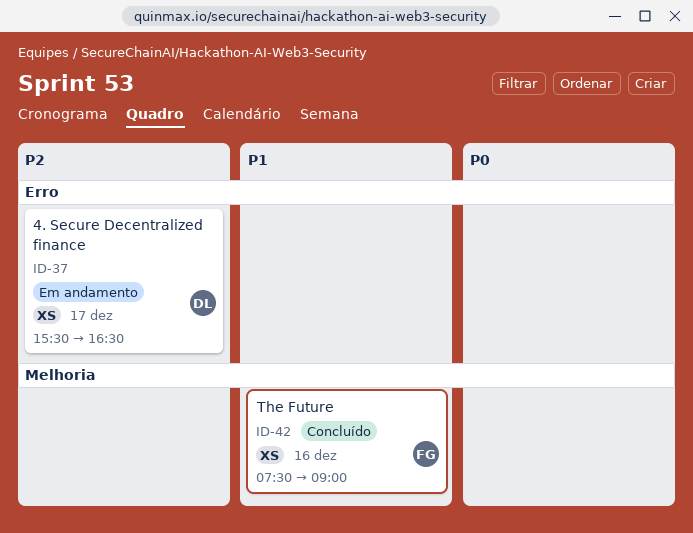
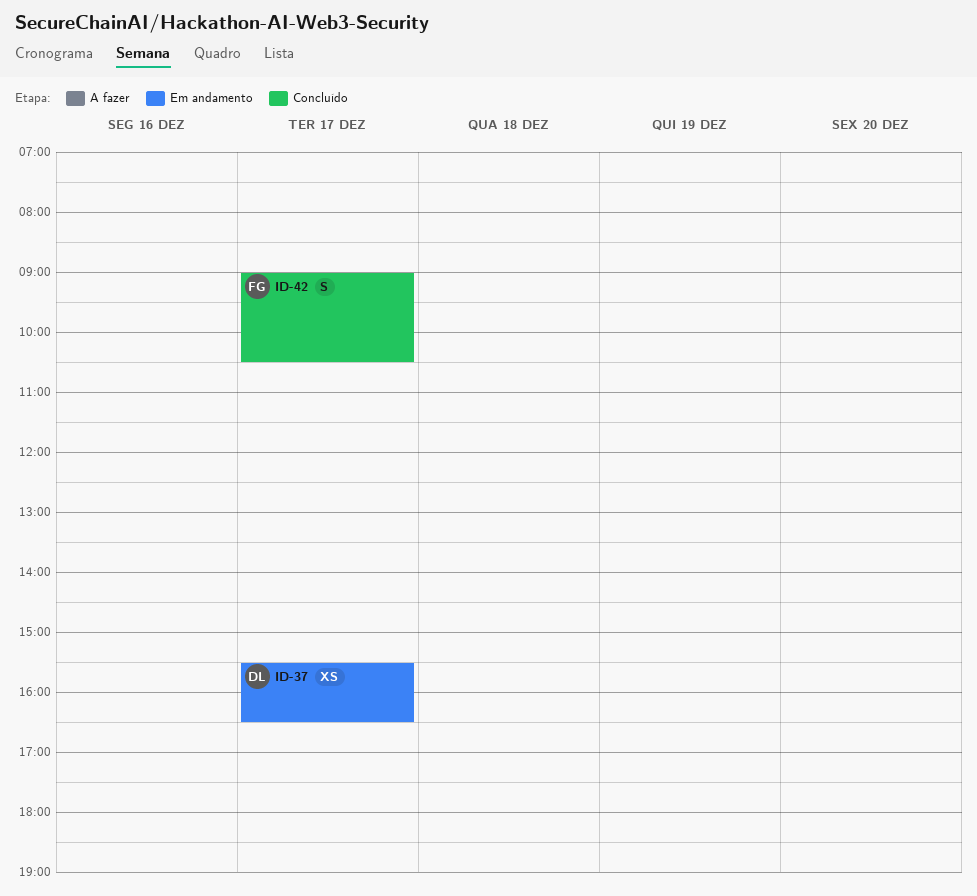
ID-42, estimate: XS -> S
ID-42, day: Dec 16 -> Dec 17
ID-42, begins: 07:30 -> 09:00
ID-42, ends: 09:00 -> 10:30

